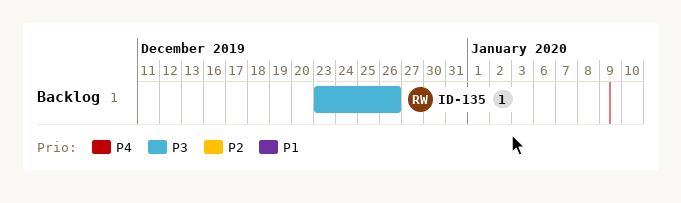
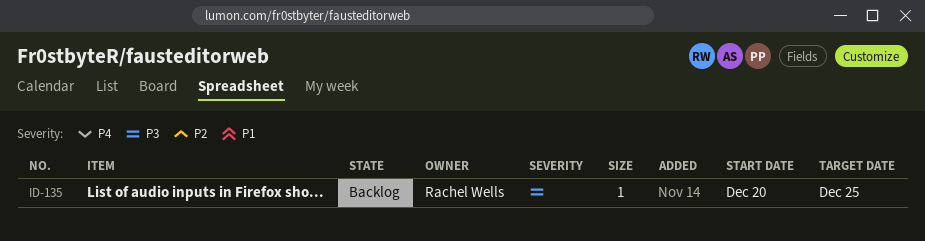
ID-135, start: Dec 23 -> Dec 20
ID-135, due: Dec 26 -> Dec 25

